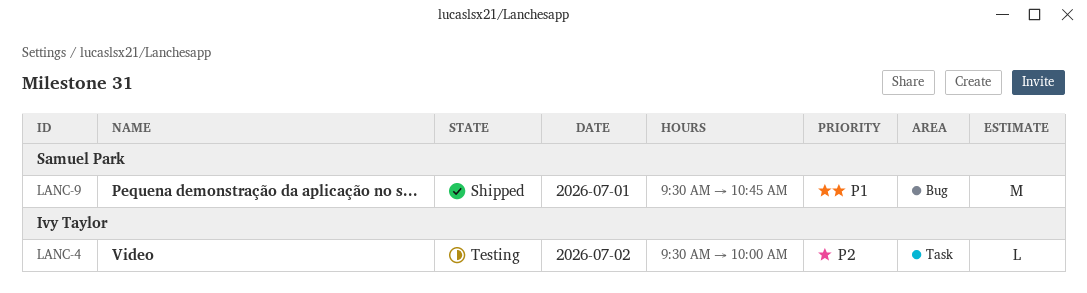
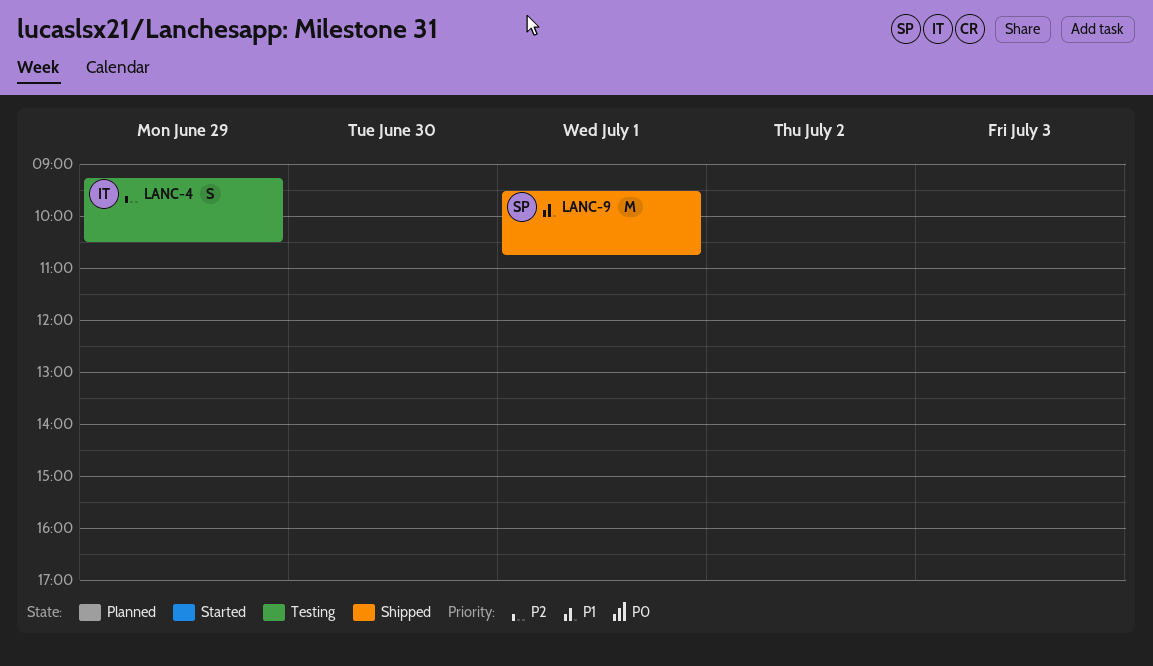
LANC-4, estimate: L -> S
LANC-4, day: Jul 2 -> Jun 29
LANC-4, begins: 09:30 -> 09:15
LANC-4, ends: 10:00 -> 10:30

